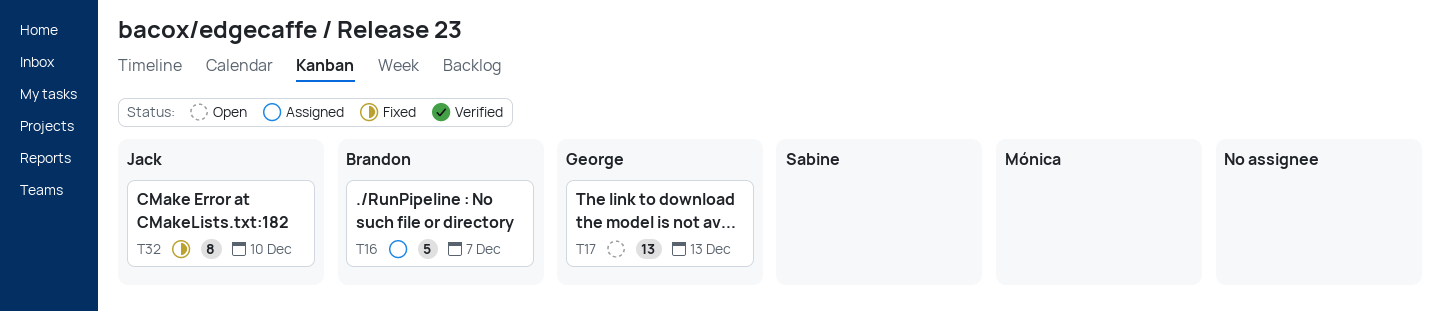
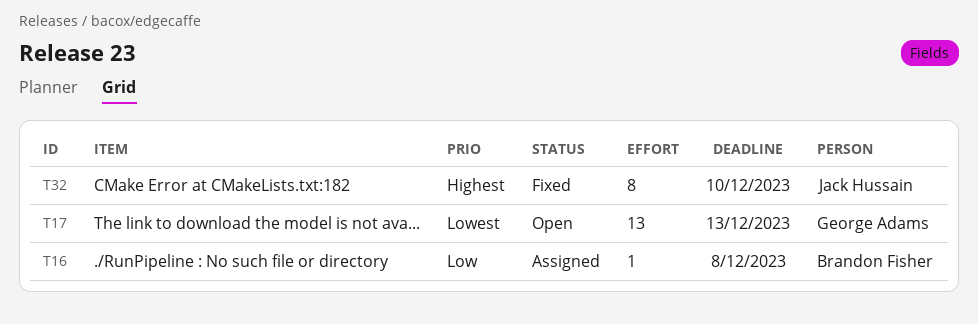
T16, estimate: 5 -> 1
T16, due: Dec 7 -> Dec 8

